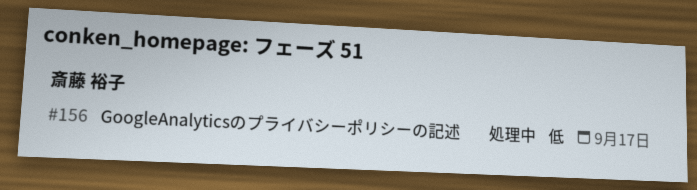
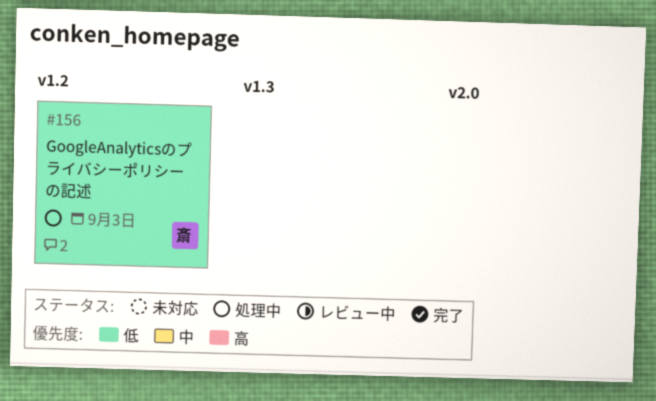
#156, due: Sep 17 -> Sep 3

